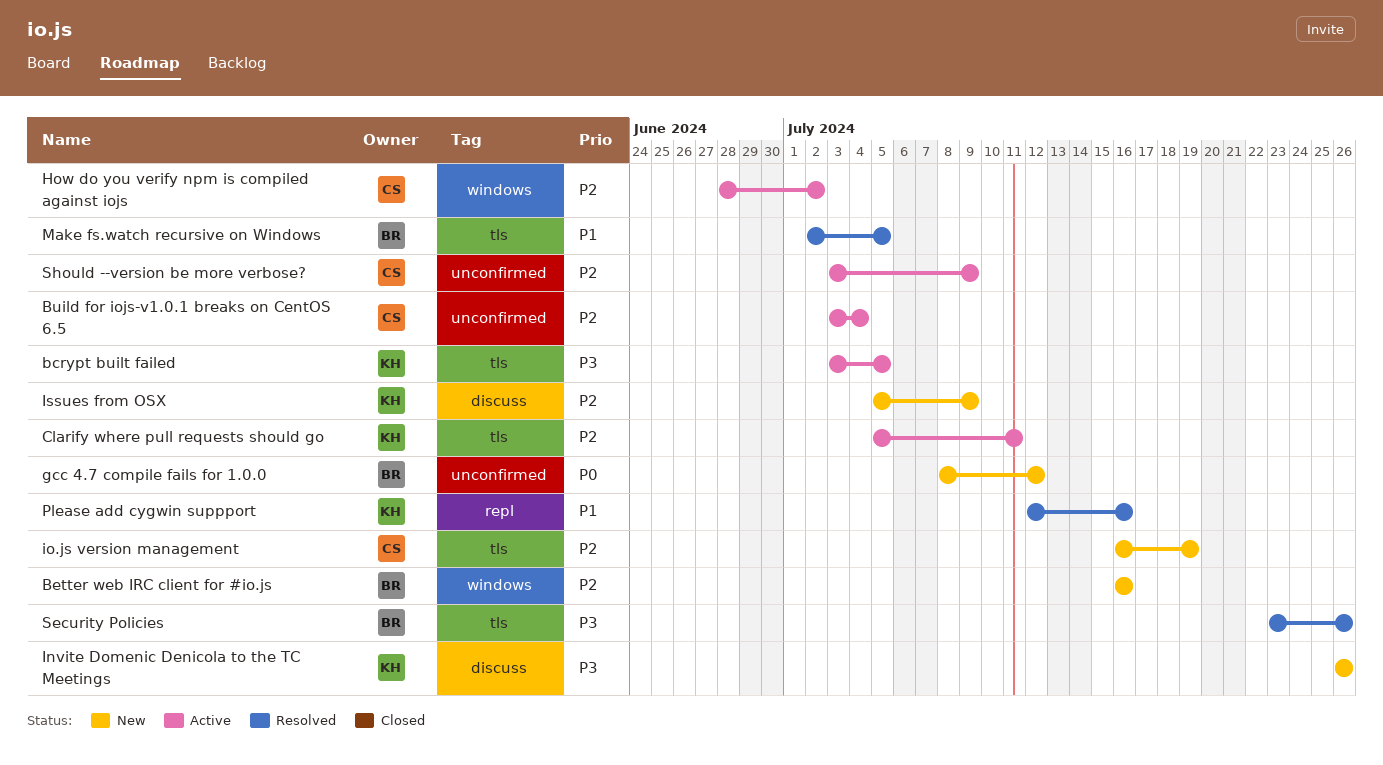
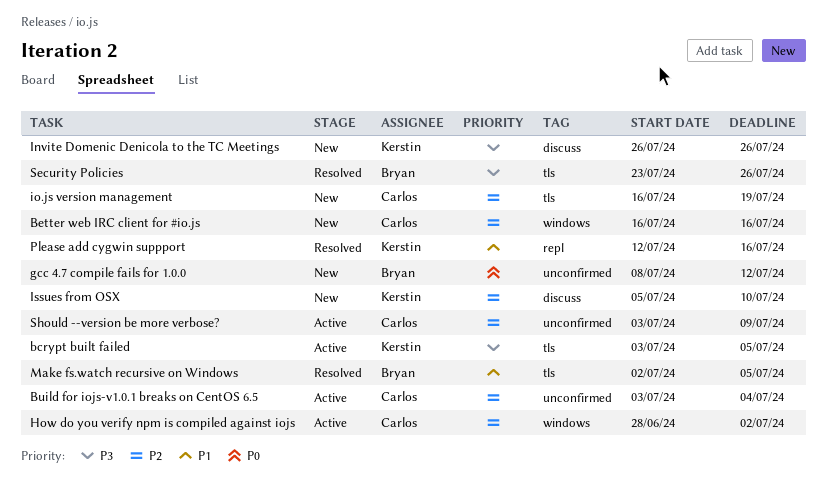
Better web IRC client for #io.js, owner: Bryan -> Carlos
Clarify where pull requests should go: present -> none
Issues from OSX, due: Jul 9 -> Jul 10

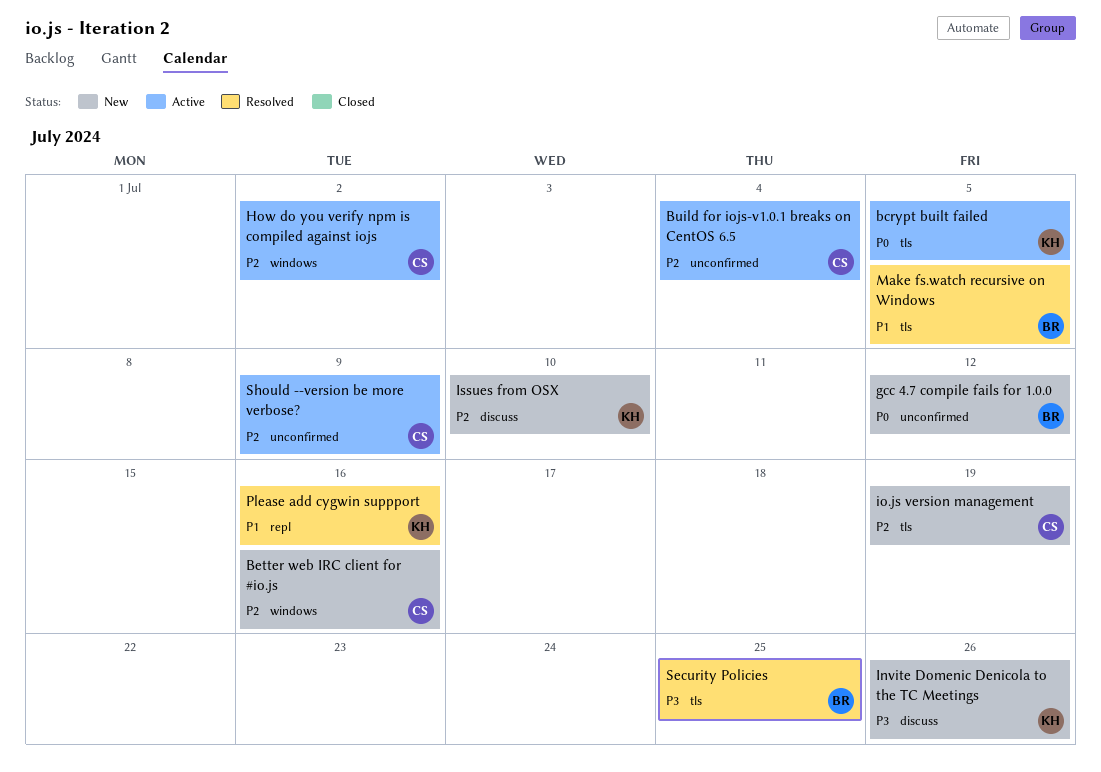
bcrypt built failed, priority: P3 -> P0
Security Policies, due: Jul 26 -> Jul 25

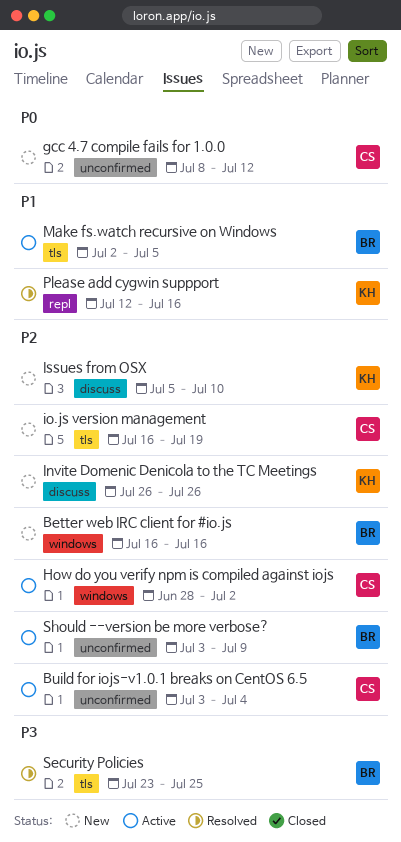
bcrypt built failed: present -> none
Better web IRC client for #io.js, owner: CS -> BR
gcc 4.7 compile fails for 1.0.0, owner: BR -> CS
Invite Domenic Denicola to the TC Meetings, priority: P3 -> P2
Make fs.watch recursive on Windows, status: Resolved -> Active
Should --version be more verbose?, owner: CS -> BR

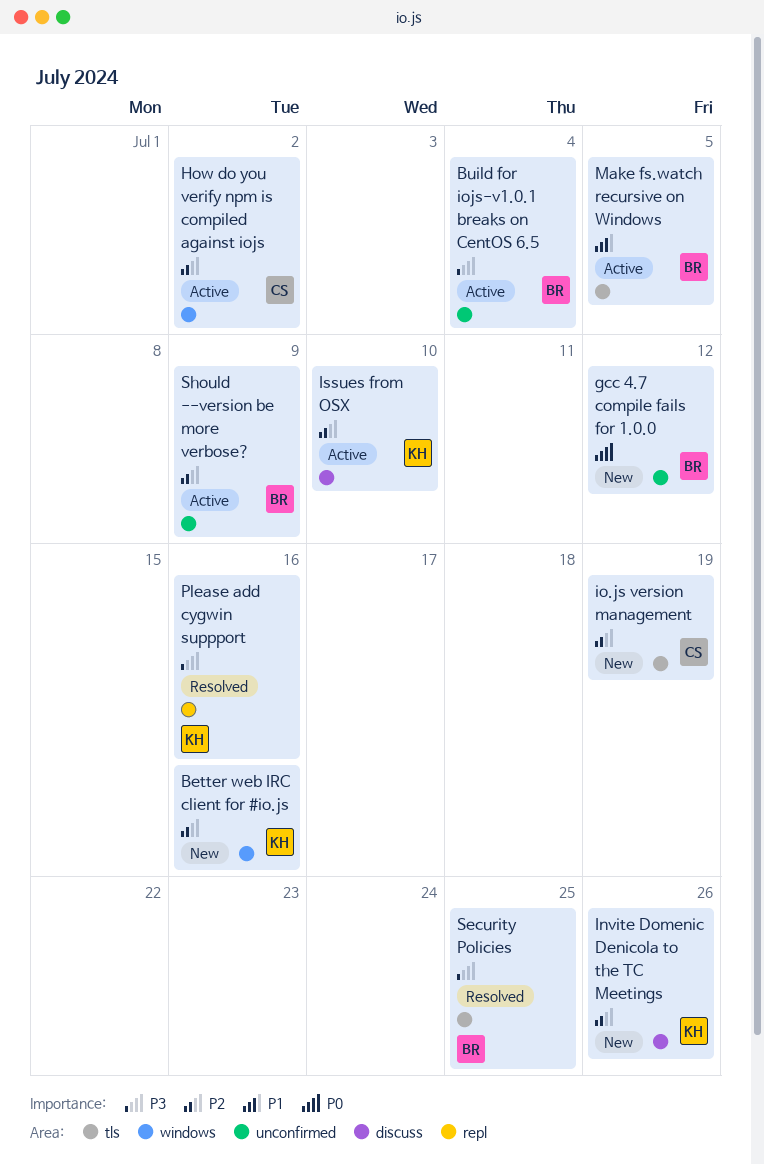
Better web IRC client for #io.js, owner: BR -> KH
Build for iojs-v1.0.1 breaks on CentOS 6.5, owner: CS -> BR
Build for iojs-v1.0.1 breaks on CentOS 6.5, priority: P2 -> P3
gcc 4.7 compile fails for 1.0.0, owner: CS -> BR
Issues from OSX, status: New -> Active
Please add cygwin suppport, priority: P1 -> P3

